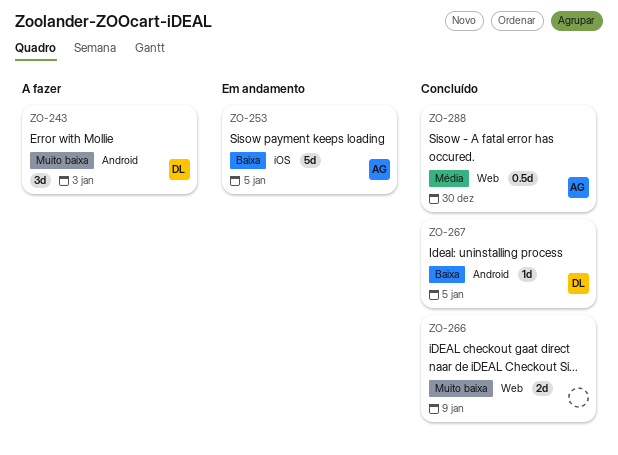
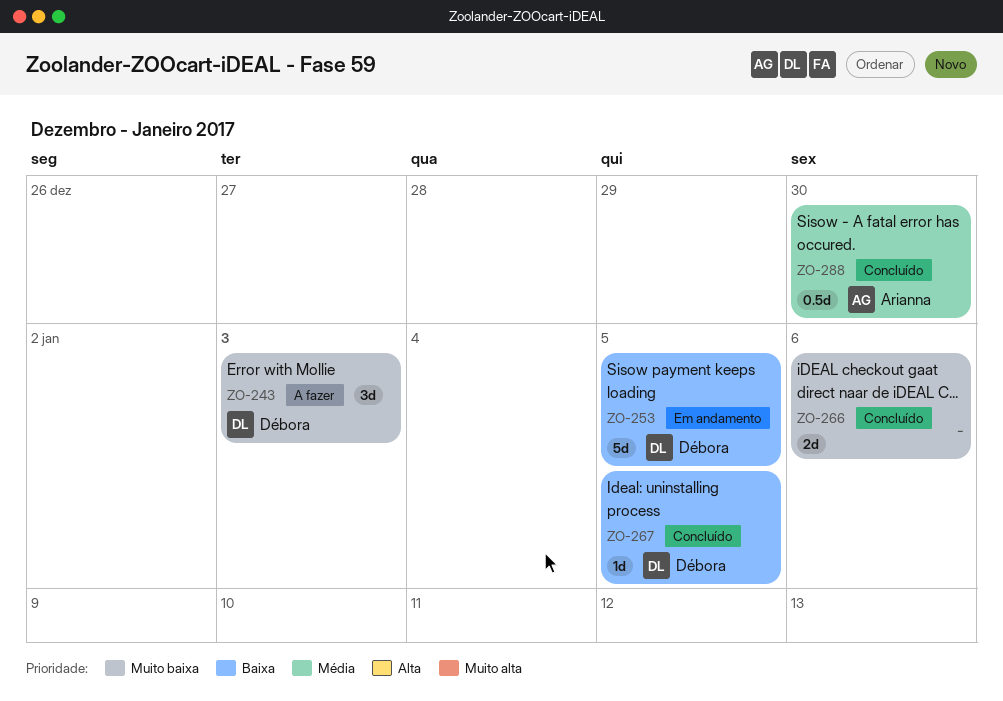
ZO-253, owner: Arianna -> Débora
ZO-266, due: Jan 9 -> Jan 6

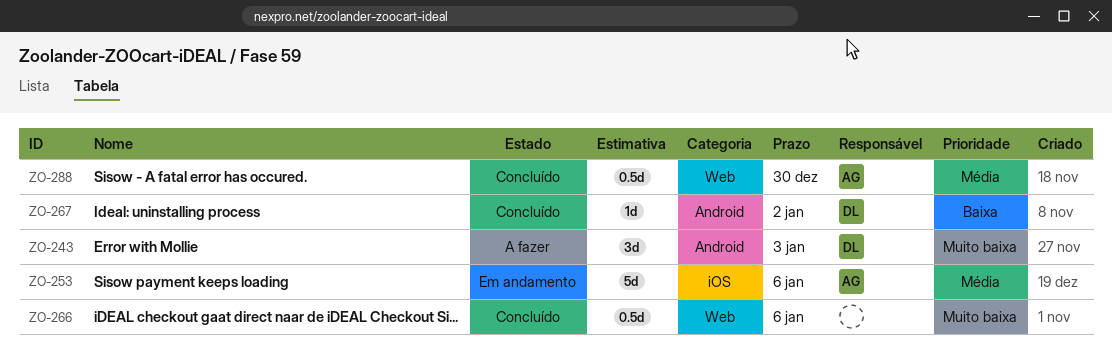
ZO-253, owner: Débora -> Arianna
ZO-253, priority: Baixa -> Média
ZO-253, due: Jan 5 -> Jan 6
ZO-266, estimate: 2d -> 0.5d
ZO-267, due: Jan 5 -> Jan 2

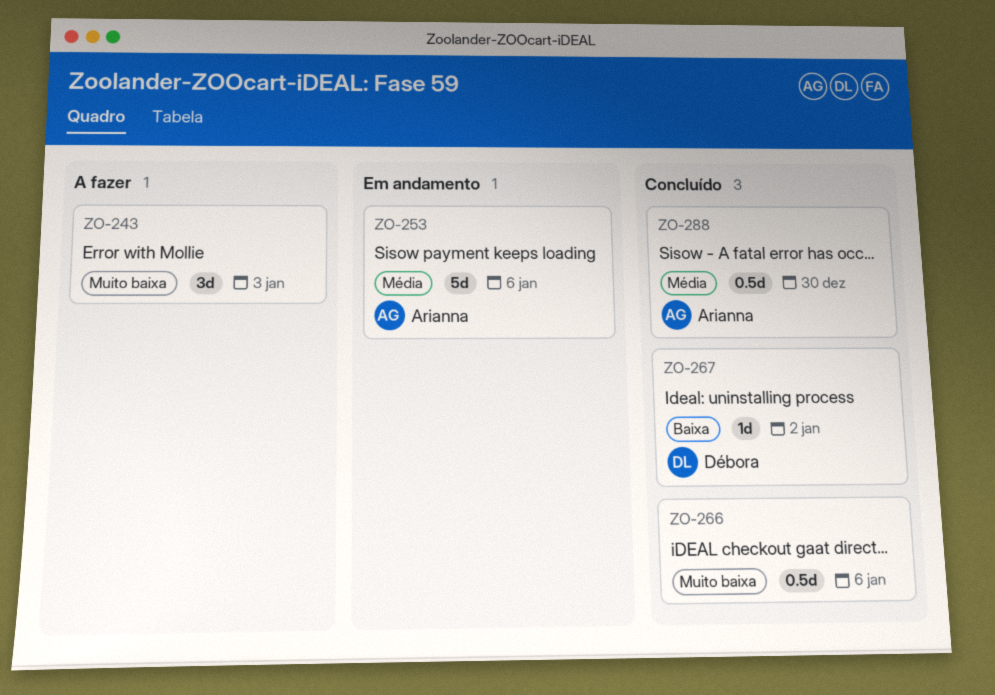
ZO-243, owner: Débora -> none

